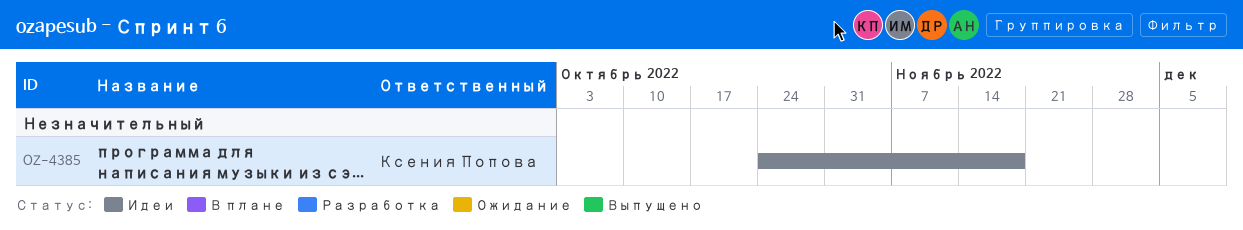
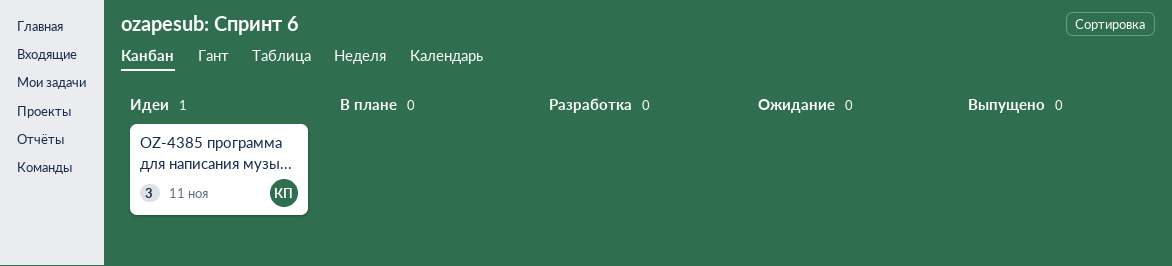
OZ-4385, due: Nov 18 -> Nov 11

